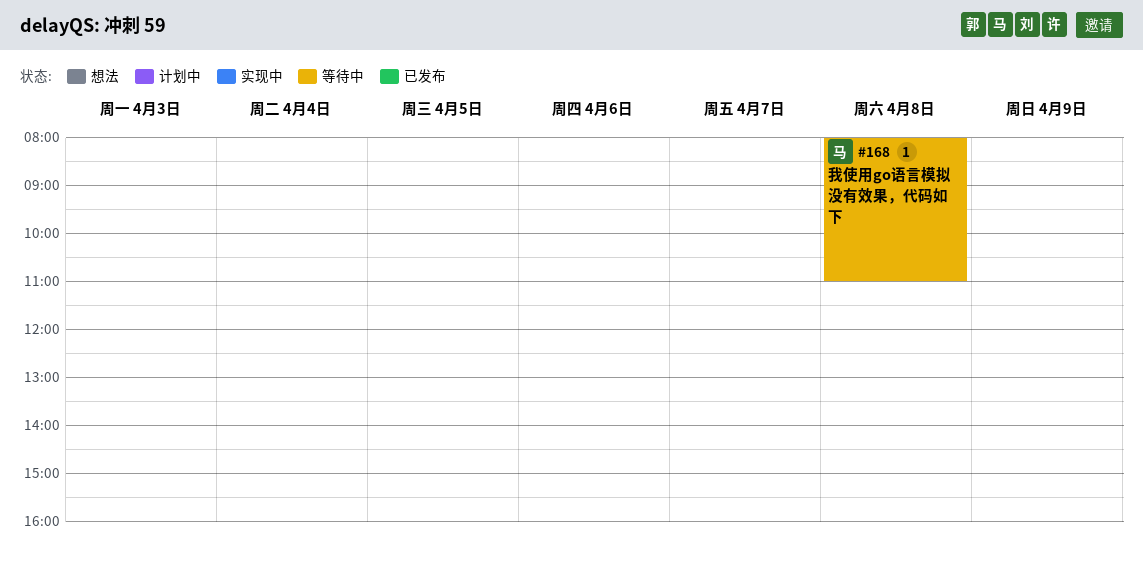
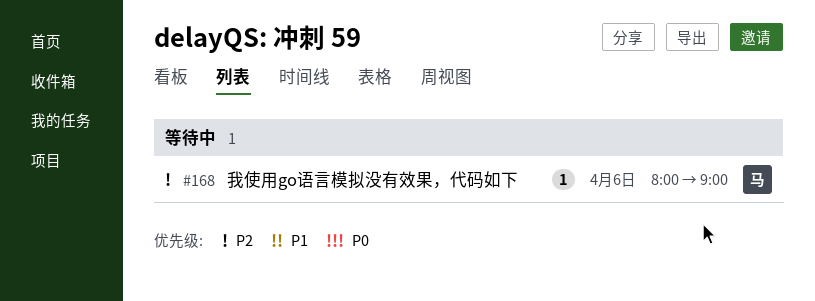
#168, day: Apr 8 -> Apr 6
#168, ends: 11:00 -> 09:00

